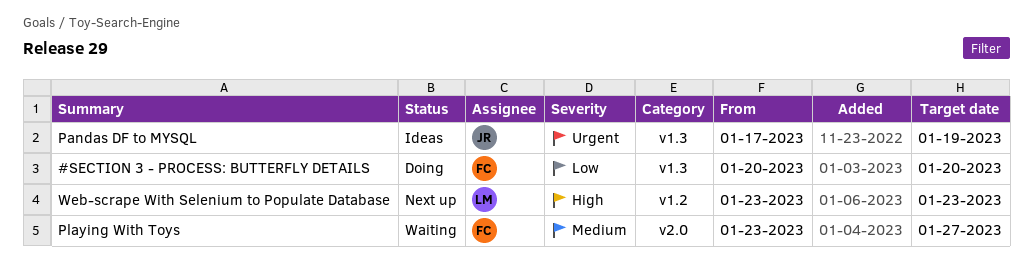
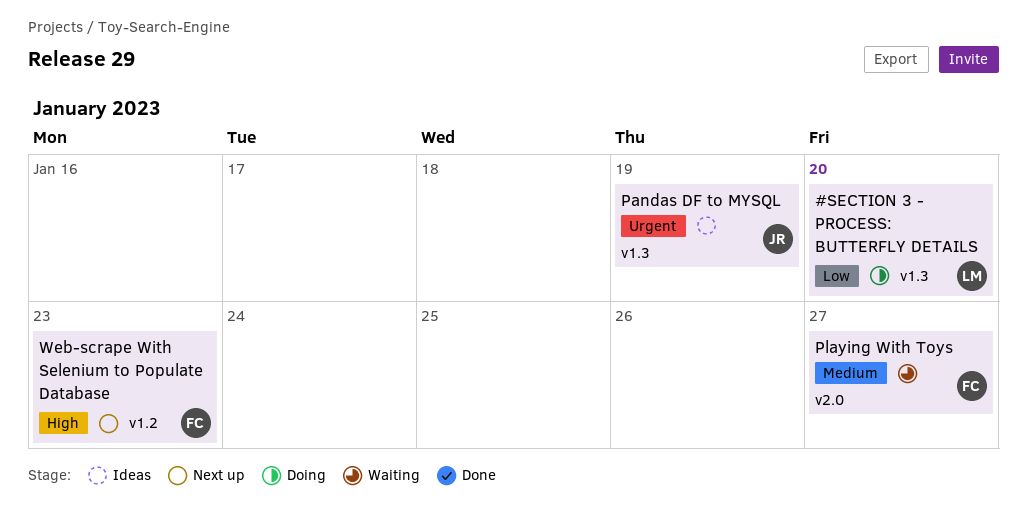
#SECTION 3 - PROCESS: BUTTERFLY DETAILS, owner: FC -> LM
Web-scrape With Selenium to Populate Database, owner: LM -> FC

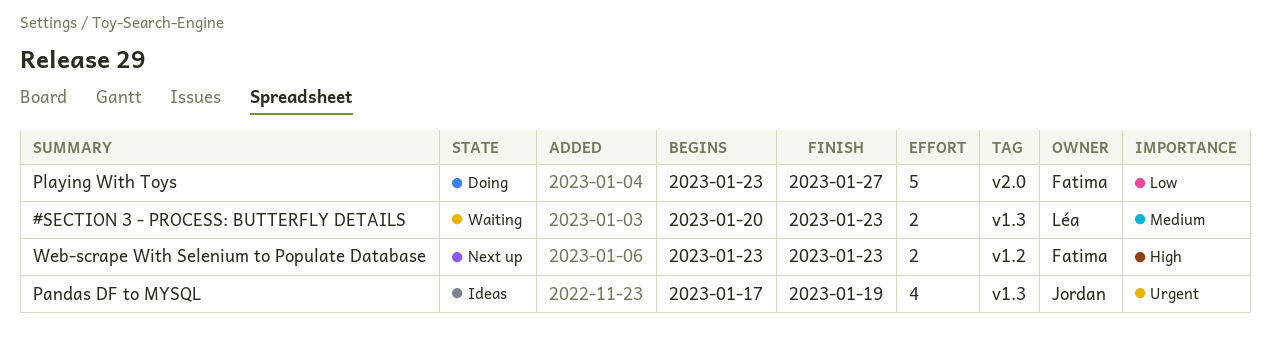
#SECTION 3 - PROCESS: BUTTERFLY DETAILS, status: Doing -> Waiting
#SECTION 3 - PROCESS: BUTTERFLY DETAILS, priority: Low -> Medium
#SECTION 3 - PROCESS: BUTTERFLY DETAILS, due: Jan 20 -> Jan 23
Playing With Toys, status: Waiting -> Doing
Playing With Toys, priority: Medium -> Low

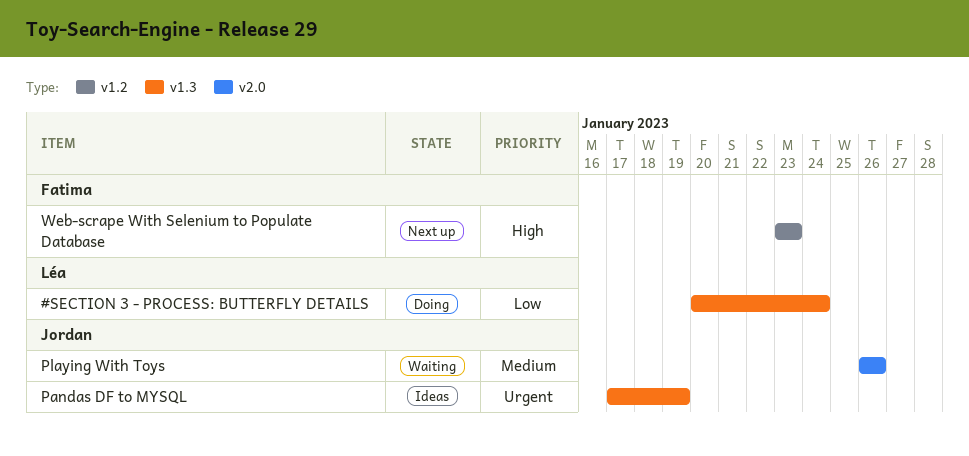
#SECTION 3 - PROCESS: BUTTERFLY DETAILS, status: Waiting -> Doing
#SECTION 3 - PROCESS: BUTTERFLY DETAILS, priority: Medium -> Low
#SECTION 3 - PROCESS: BUTTERFLY DETAILS, due: Jan 23 -> Jan 24
Playing With Toys, status: Doing -> Waiting
Playing With Toys, owner: Fatima -> Jordan
Playing With Toys, priority: Low -> Medium
Playing With Toys, start: Jan 23 -> Jan 26
Playing With Toys, due: Jan 27 -> Jan 26

